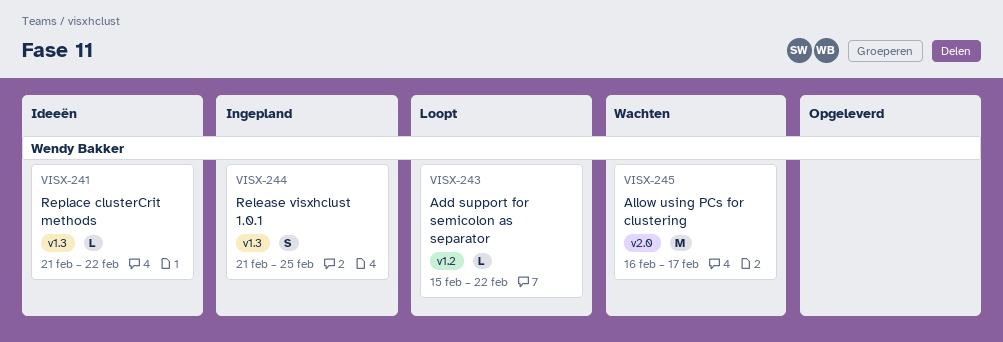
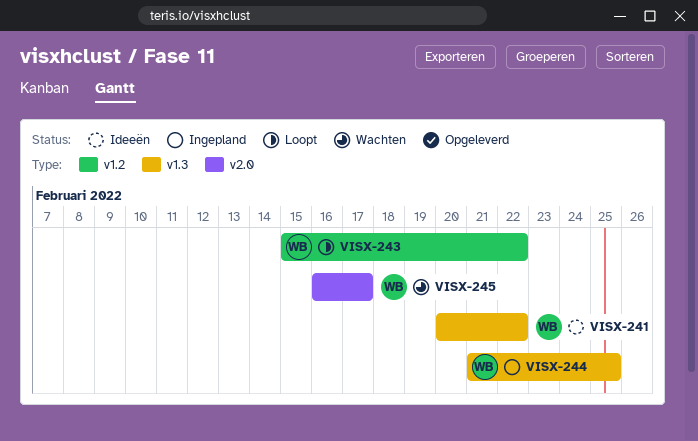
VISX-241, start: Feb 21 -> Feb 20

